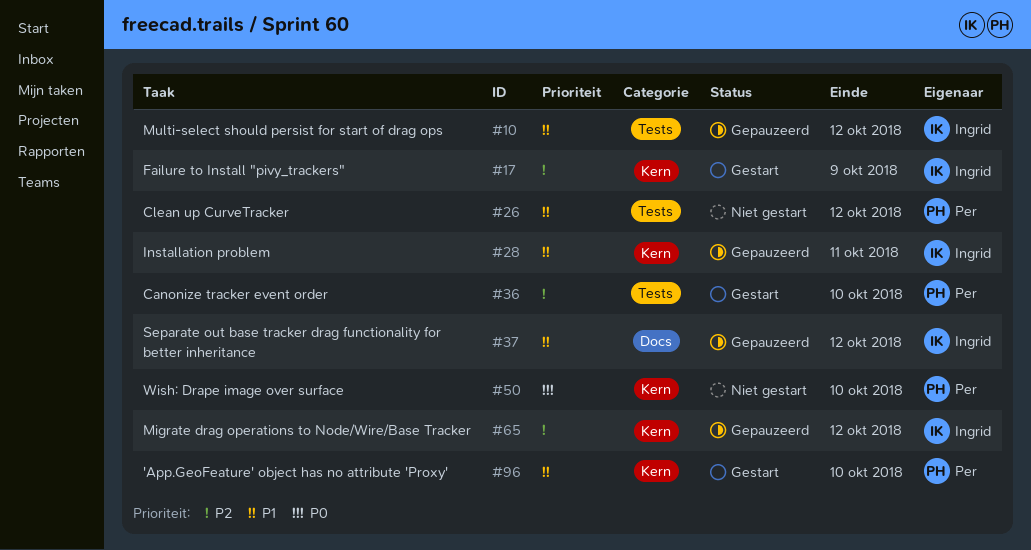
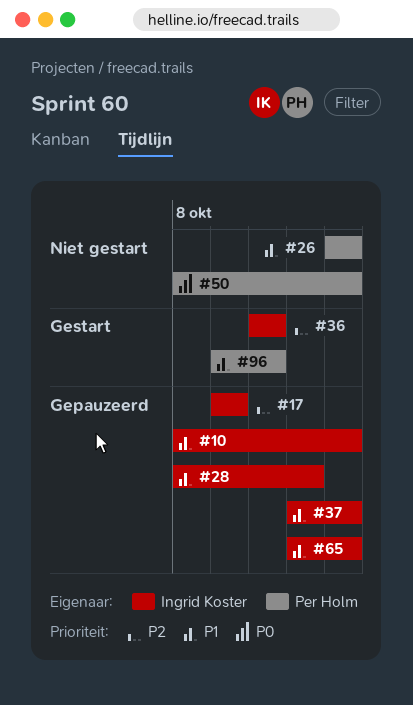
#17, status: Gestart -> Gepauzeerd
#36, owner: Per Holm -> Ingrid Koster
#50, due: Oct 10 -> Oct 12
#65, priority: P2 -> P1

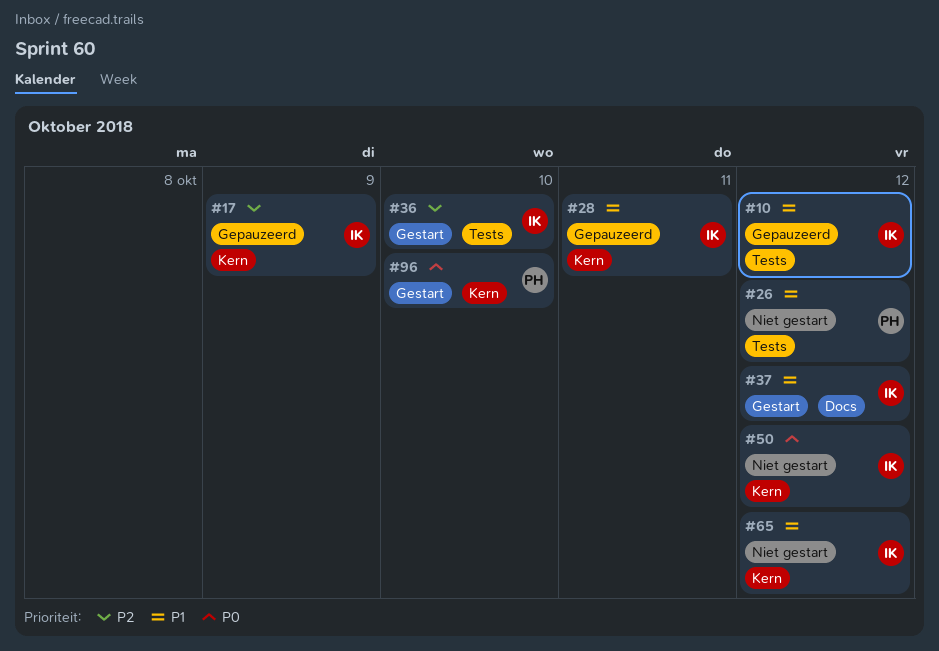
#37, status: Gepauzeerd -> Gestart
#50, owner: Per Holm -> Ingrid Koster
#65, status: Gepauzeerd -> Niet gestart
#96, priority: P1 -> P0

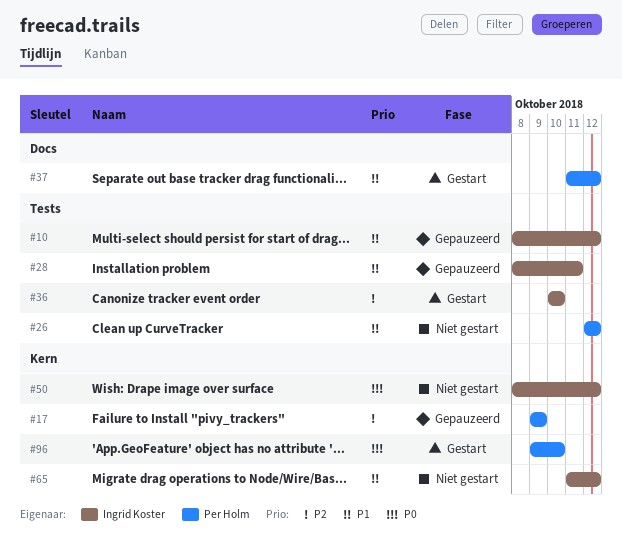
#17, owner: Ingrid Koster -> Per Holm
#28, label: Kern -> Tests
#37, owner: Ingrid Koster -> Per Holm

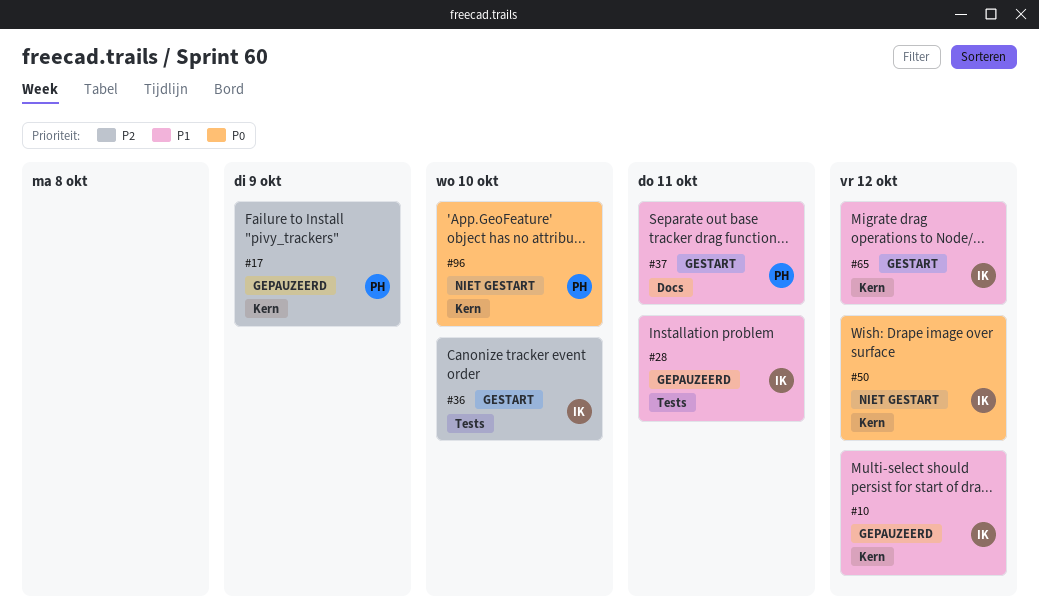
#10, label: Tests -> Kern
#26: present -> none
#37, due: Oct 12 -> Oct 11
#65, status: Niet gestart -> Gestart
#96, status: Gestart -> Niet gestart

